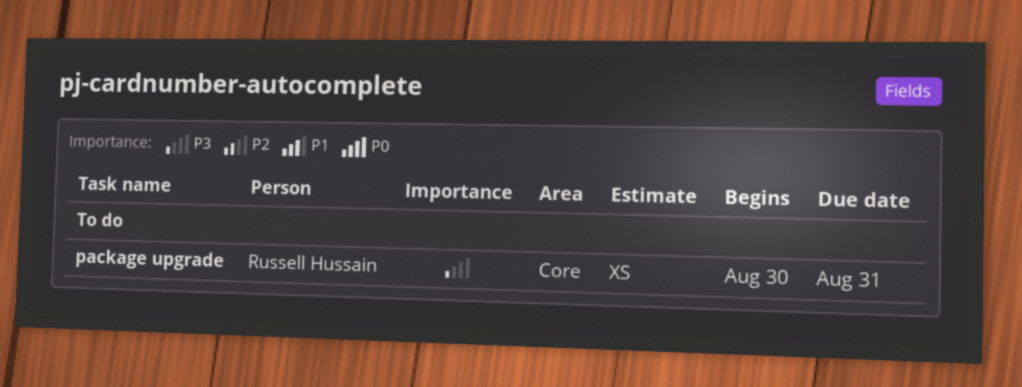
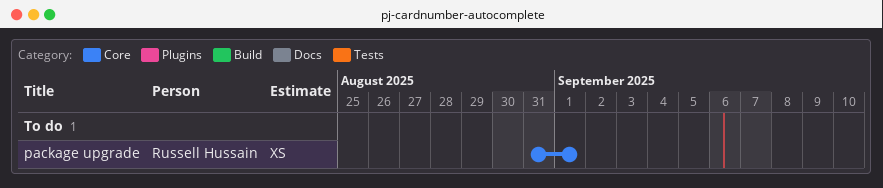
package upgrade, start: Aug 30 -> Aug 31
package upgrade, due: Aug 31 -> Sep 1

